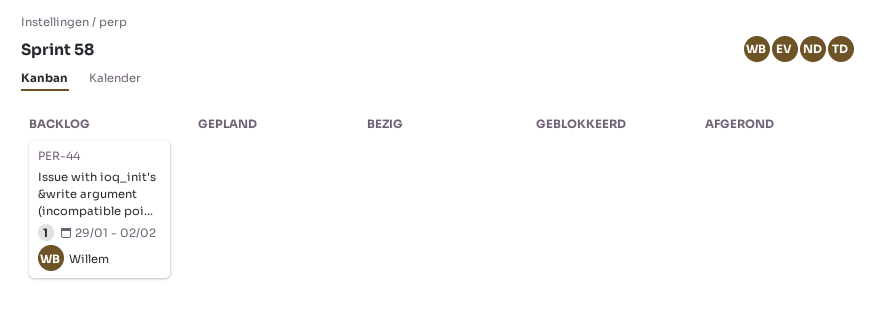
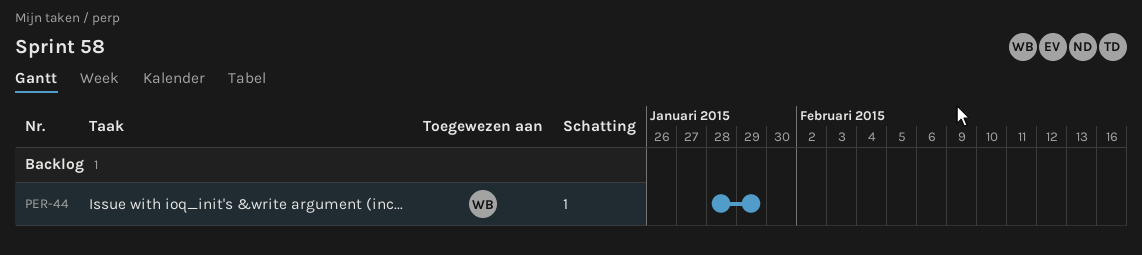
PER-44, start: Jan 29 -> Jan 28
PER-44, due: Feb 2 -> Jan 29

